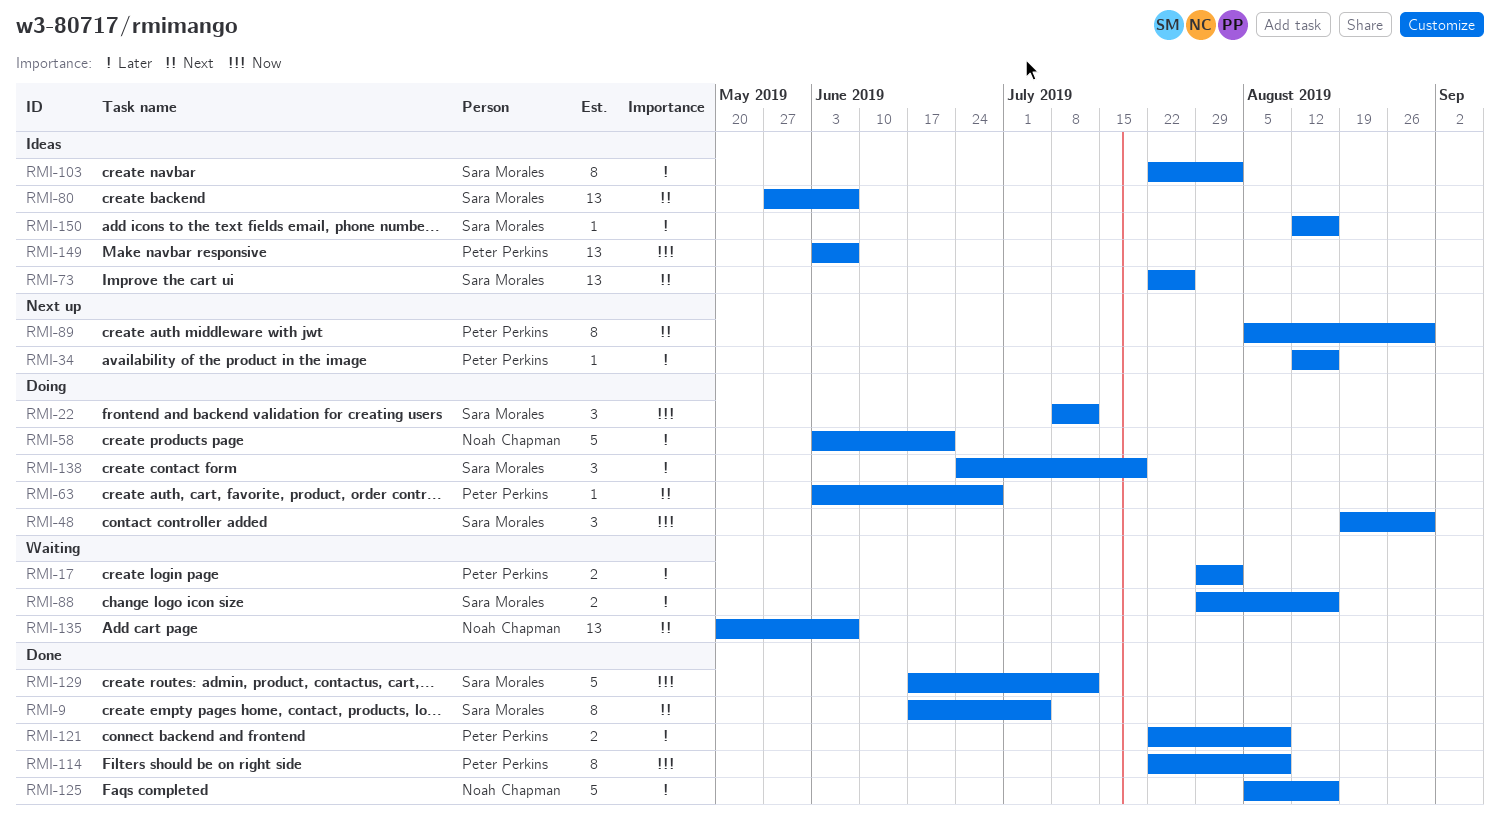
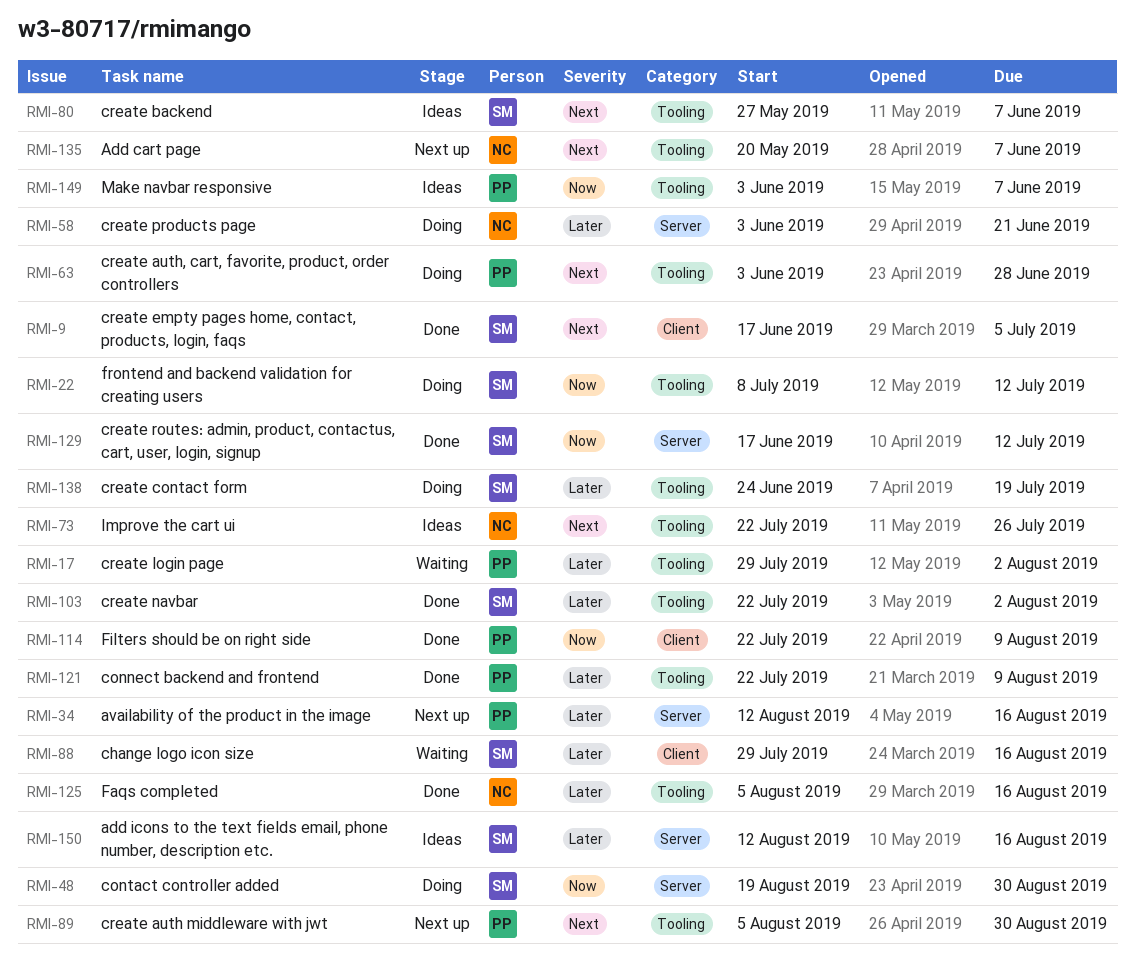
RMI-73, owner: Sara Morales -> Noah Chapman
RMI-103, status: Ideas -> Done
RMI-135, status: Waiting -> Next up

